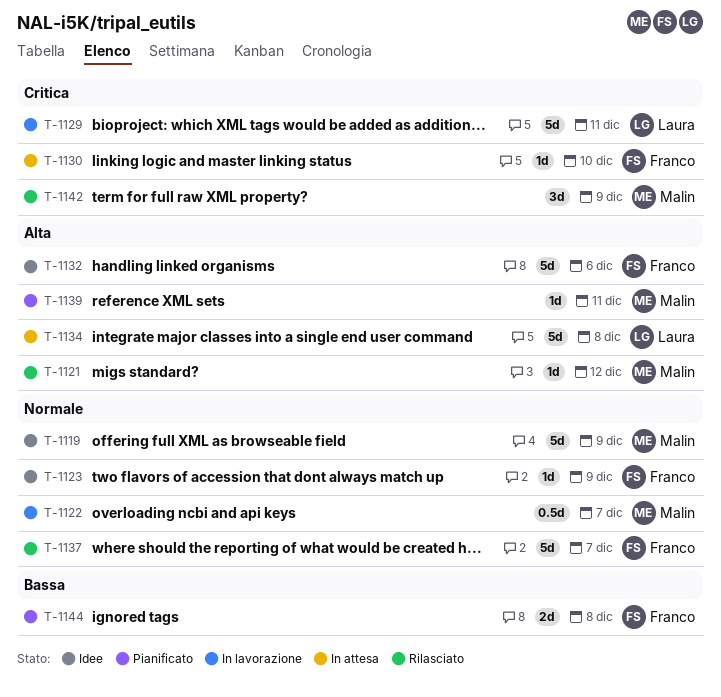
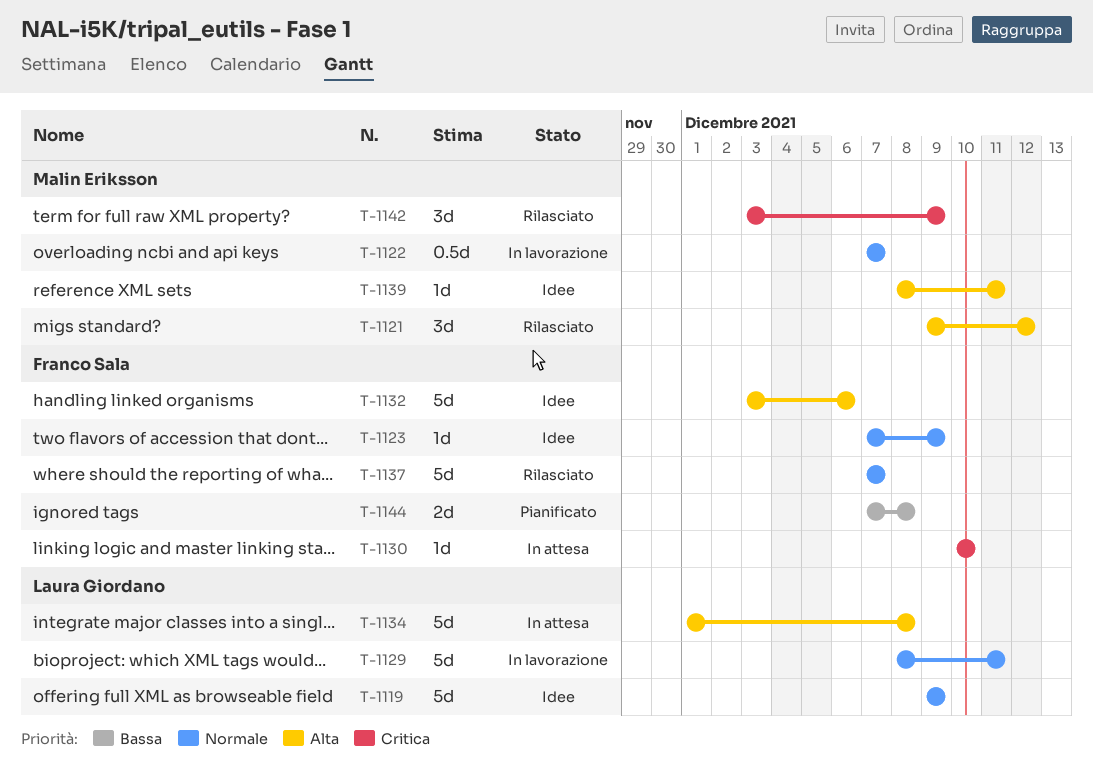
T-1119, owner: Malin Eriksson -> Laura Giordano
T-1121, estimate: 1d -> 3d
T-1129, priority: Critica -> Normale
T-1139, status: Pianificato -> Idee

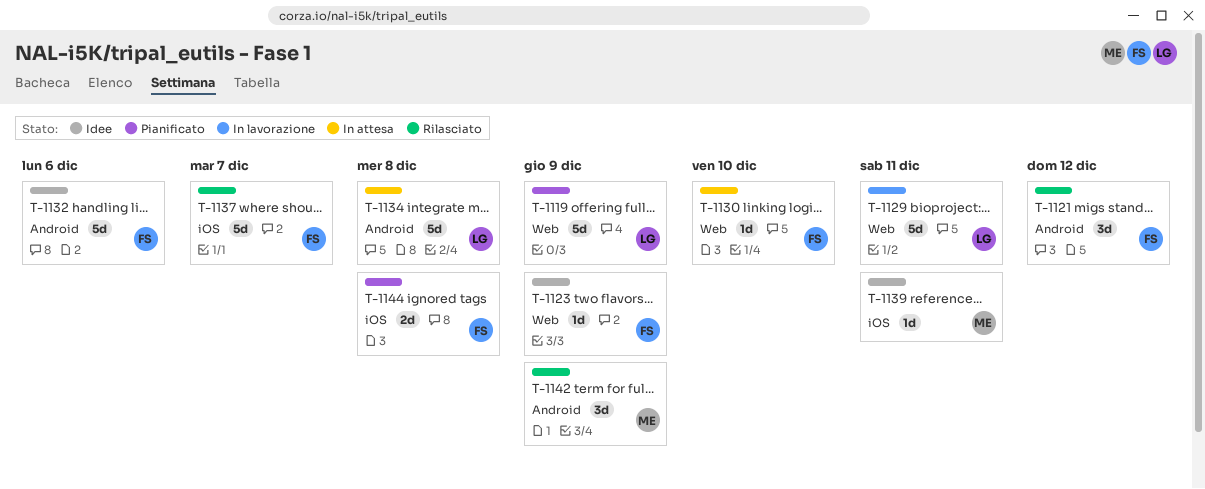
T-1119, status: Idee -> Pianificato
T-1121, owner: Malin Eriksson -> Franco Sala
T-1122: present -> none

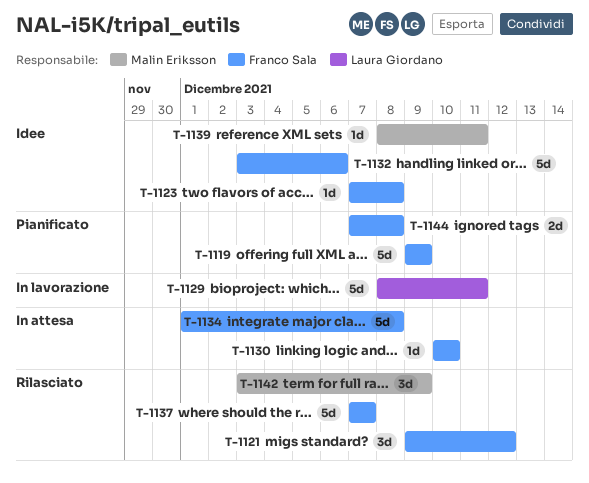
T-1119, owner: Laura Giordano -> Franco Sala
T-1123, due: Dec 9 -> Dec 8
T-1134, owner: Laura Giordano -> Franco Sala

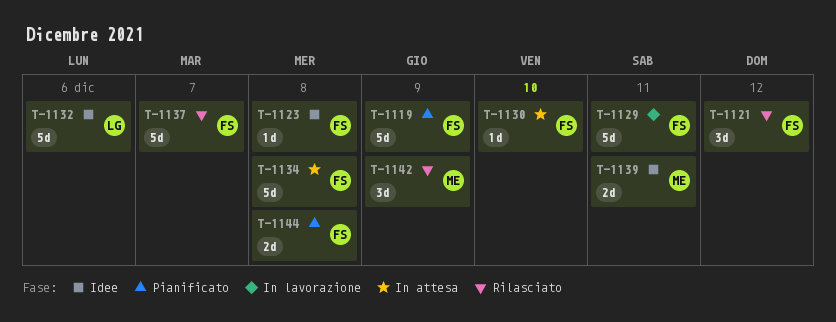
T-1129, owner: Laura Giordano -> Franco Sala
T-1132, owner: Franco Sala -> Laura Giordano
T-1139, estimate: 1d -> 2d

